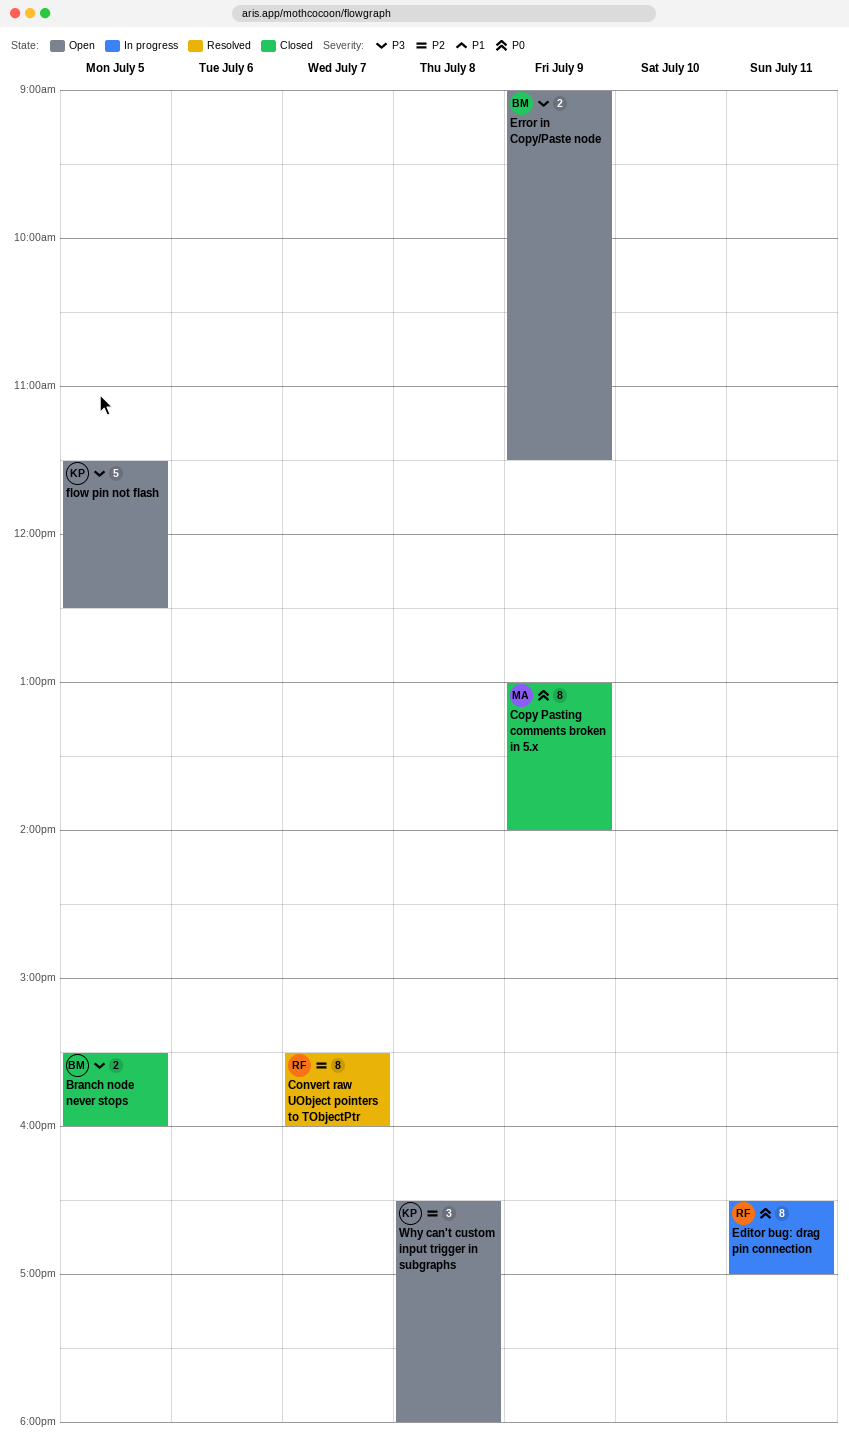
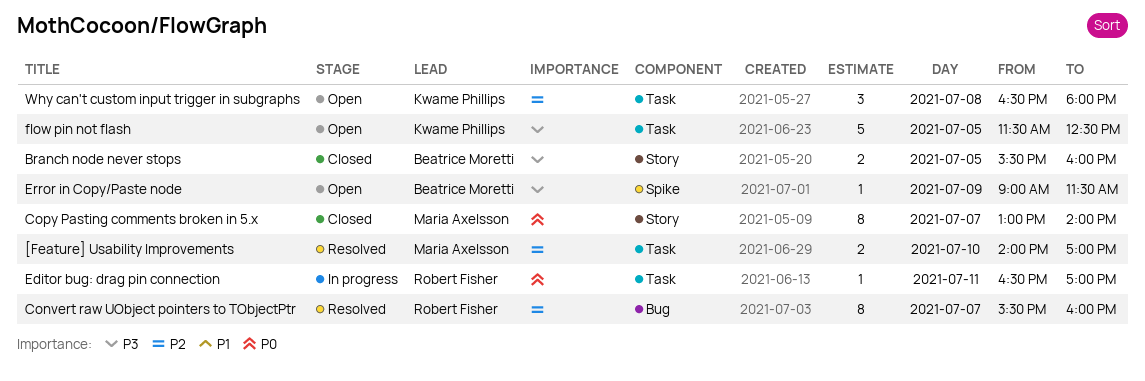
[Feature] Usability Improvements: none -> present
Copy Pasting comments broken in 5.x, day: Jul 9 -> Jul 7
Editor bug: drag pin connection, estimate: 8 -> 1
Error in Copy/Paste node, estimate: 2 -> 1

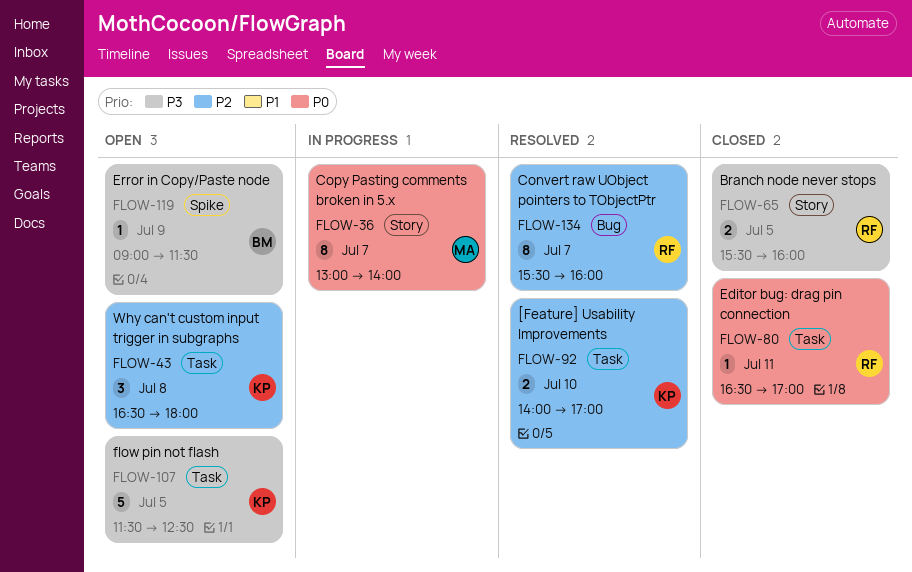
[Feature] Usability Improvements, owner: Maria Axelsson -> Kwame Phillips
Branch node never stops, owner: Beatrice Moretti -> Robert Fisher
Copy Pasting comments broken in 5.x, status: Closed -> In progress
Editor bug: drag pin connection, status: In progress -> Closed

